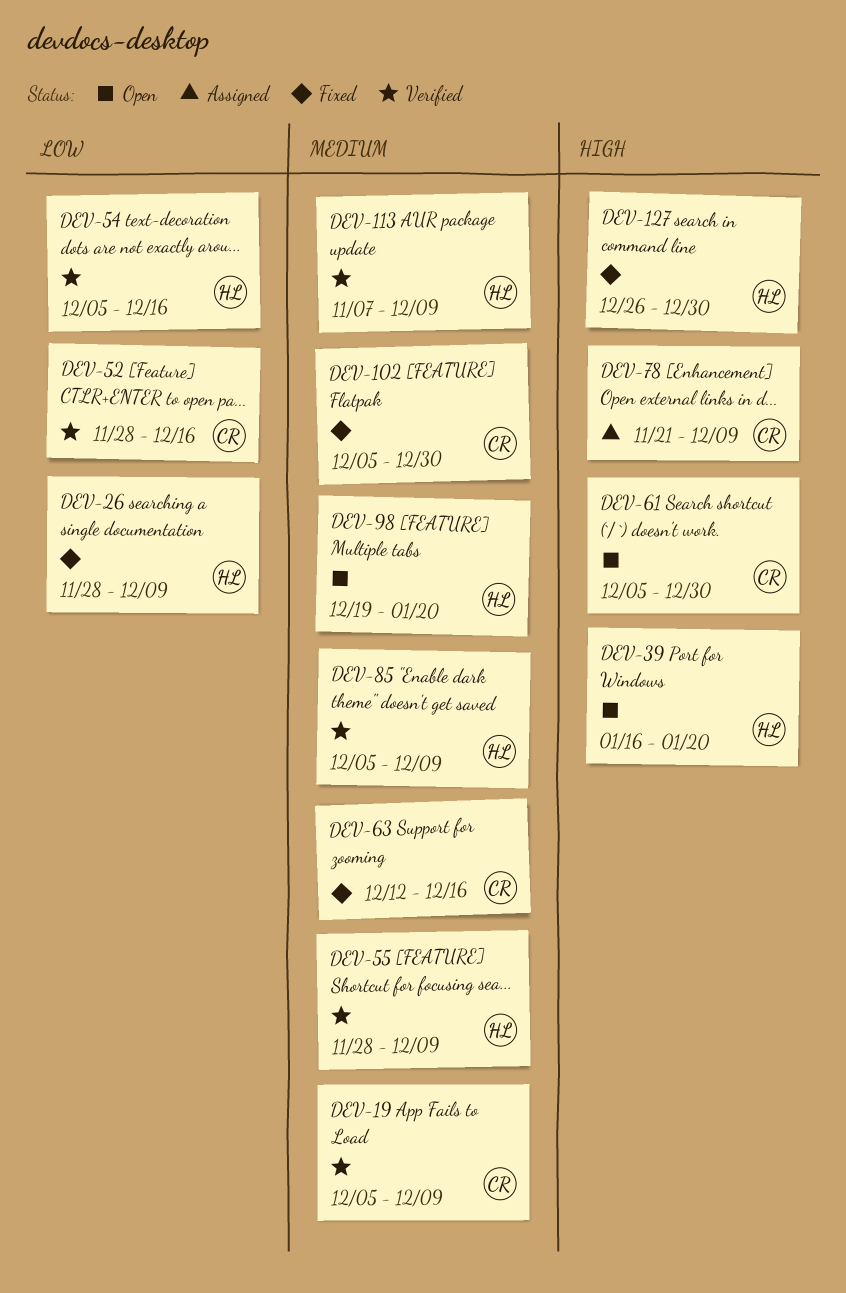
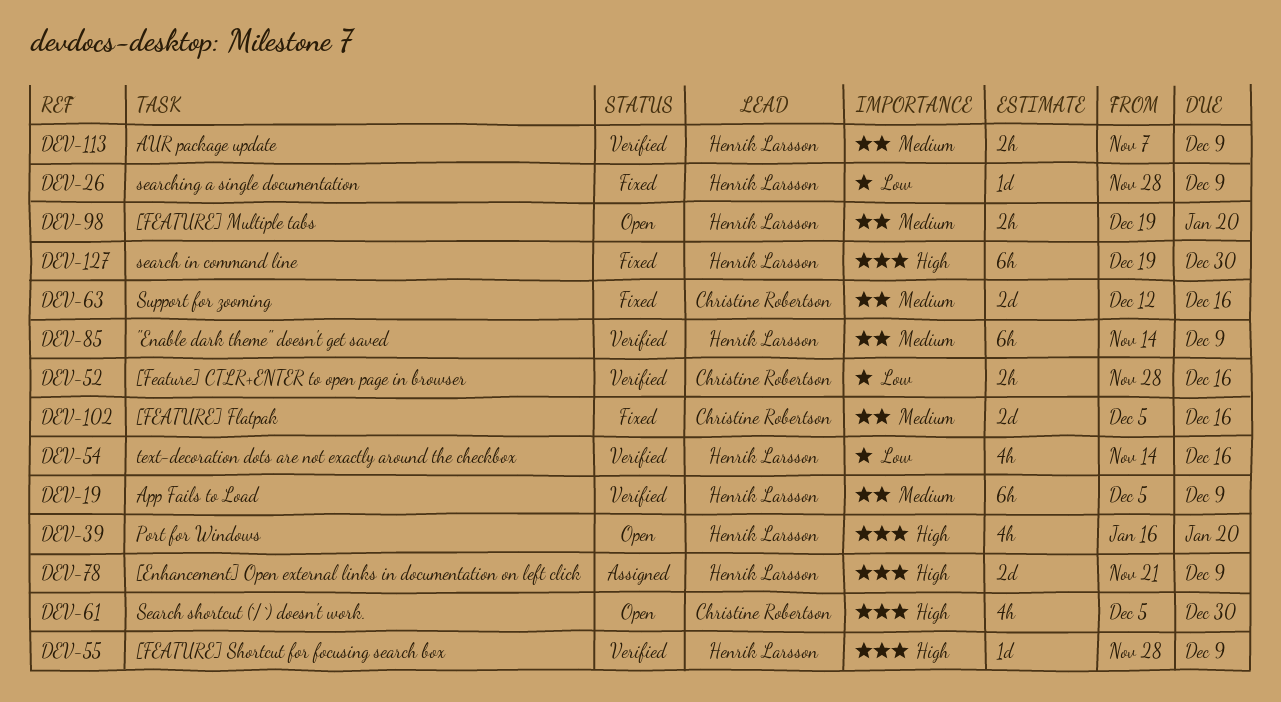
DEV-19, owner: Christine Robertson -> Henrik Larsson
DEV-54, start: Dec 5 -> Nov 14
DEV-55, priority: Medium -> High
DEV-78, owner: Christine Robertson -> Henrik Larsson
DEV-85, start: Dec 5 -> Nov 14
DEV-102, due: Dec 30 -> Dec 16
DEV-127, start: Dec 26 -> Dec 19

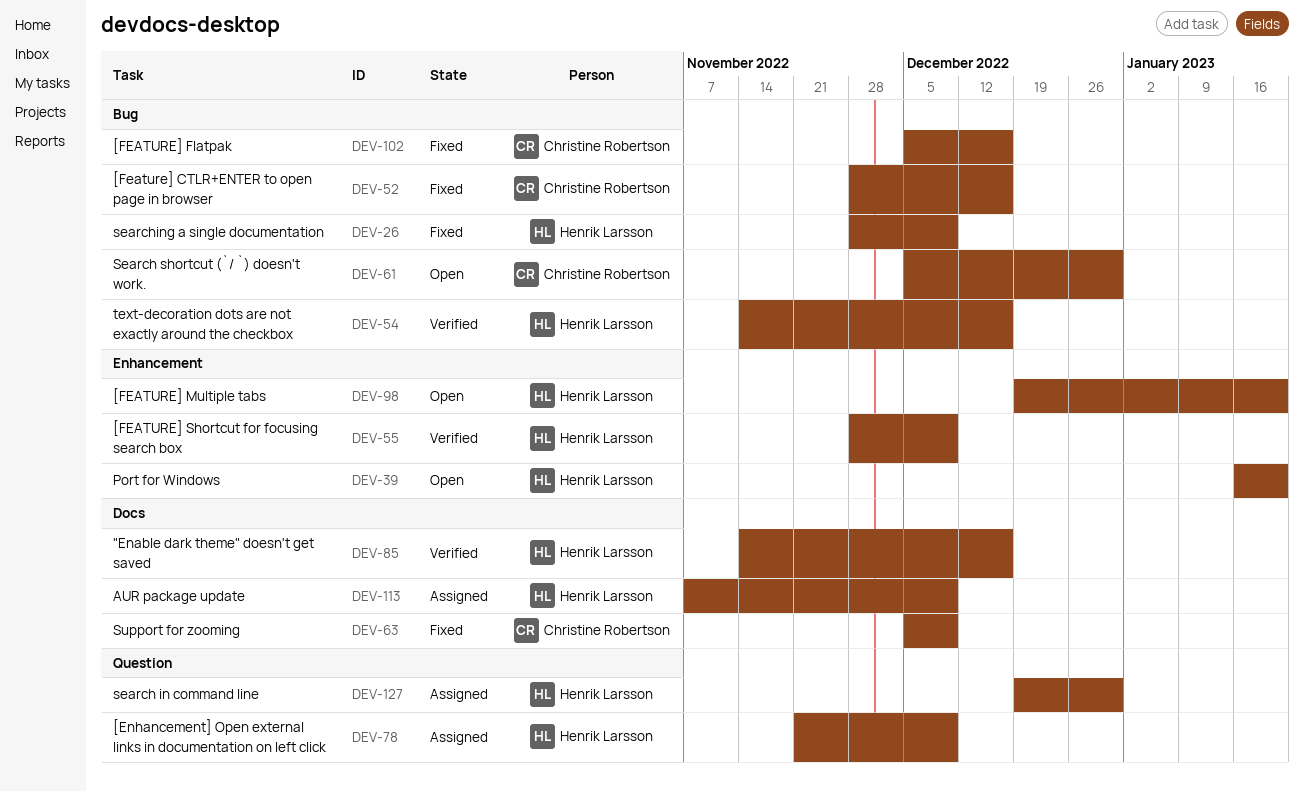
DEV-19: present -> none
DEV-52, status: Verified -> Fixed
DEV-63, start: Dec 12 -> Dec 5
DEV-63, due: Dec 16 -> Dec 9
DEV-85, due: Dec 9 -> Dec 16
DEV-113, status: Verified -> Assigned
DEV-127, status: Fixed -> Assigned

